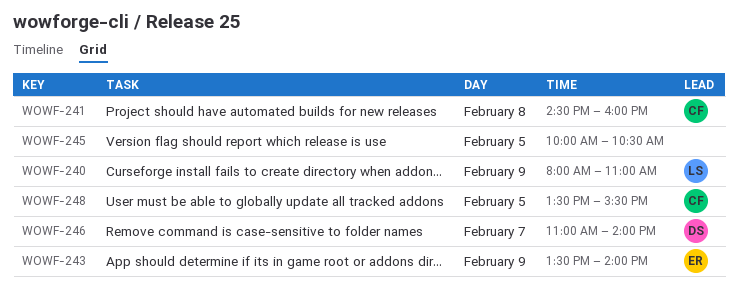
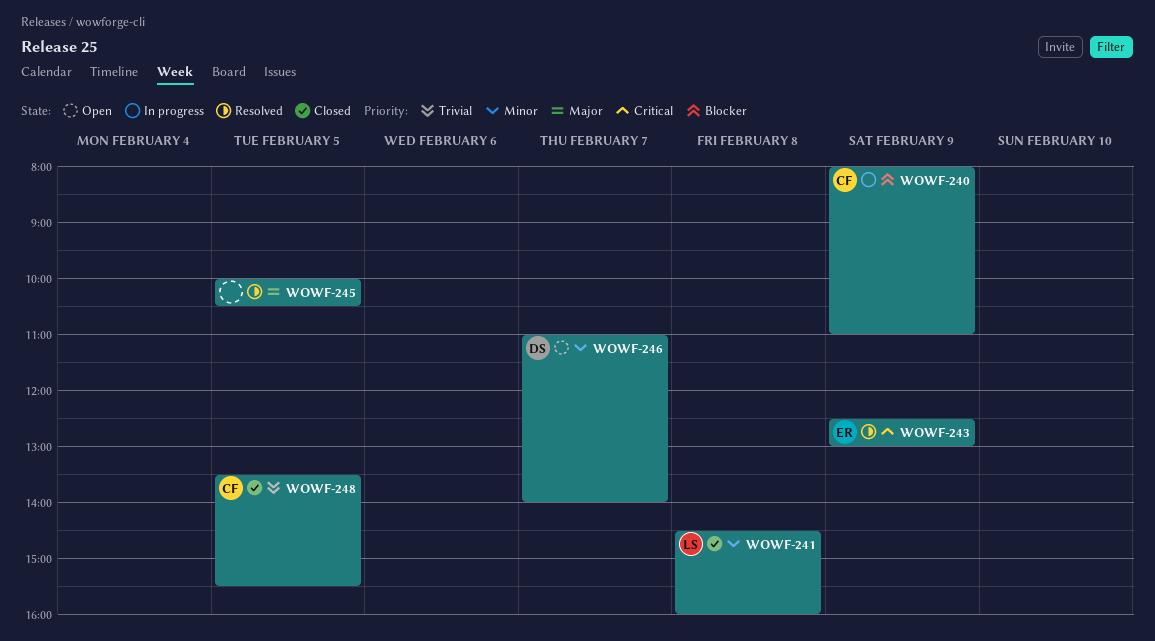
WOWF-240, owner: LS -> CF
WOWF-241, owner: CF -> LS
WOWF-243, begins: 13:30 -> 12:30
WOWF-243, ends: 14:00 -> 13:00

